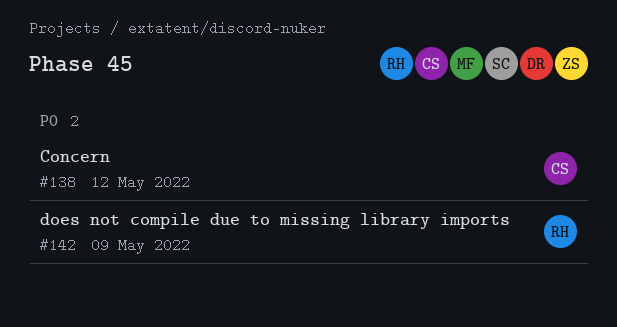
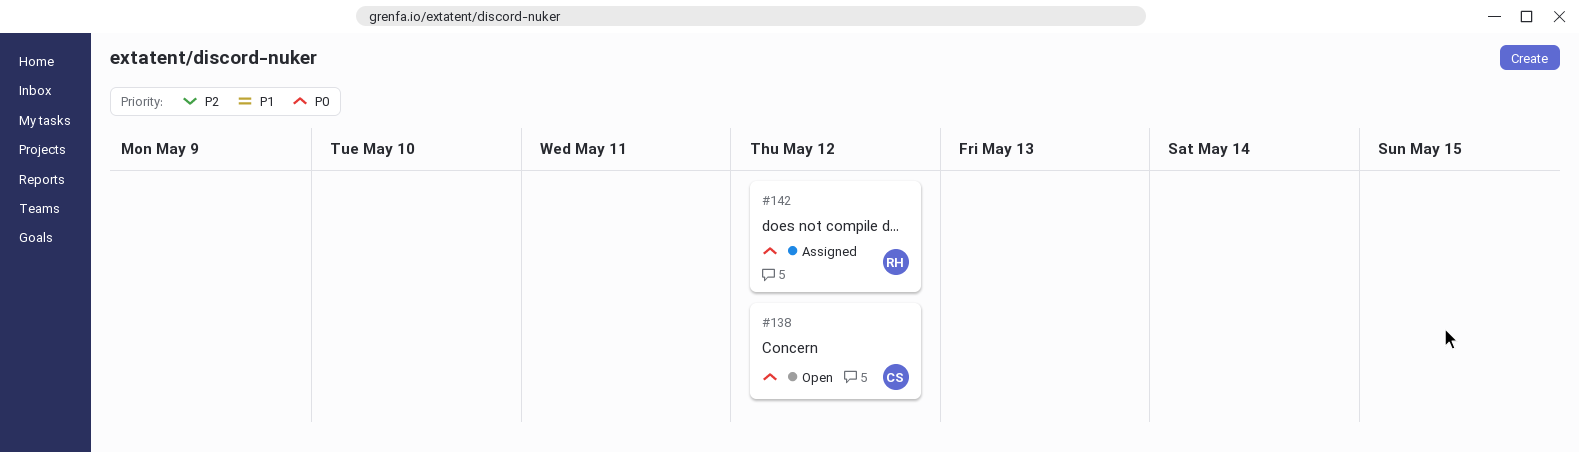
#142, due: May 9 -> May 12

